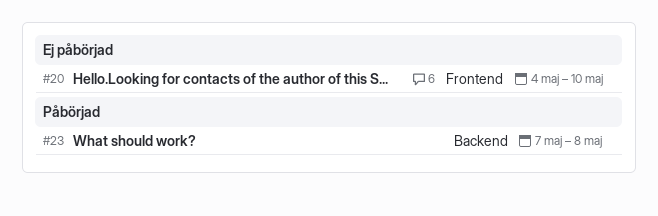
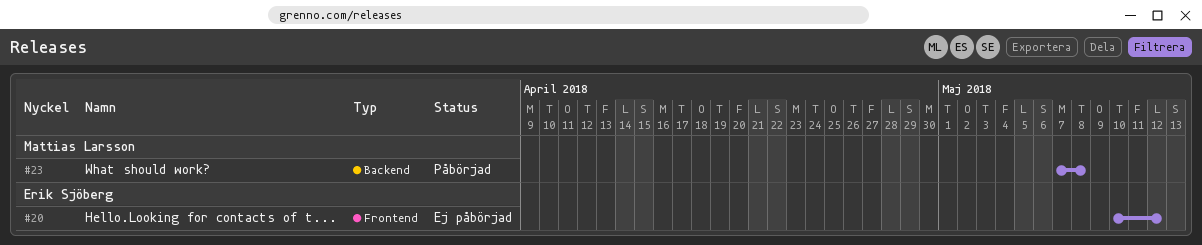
#20, start: May 4 -> May 10
#20, due: May 10 -> May 12

